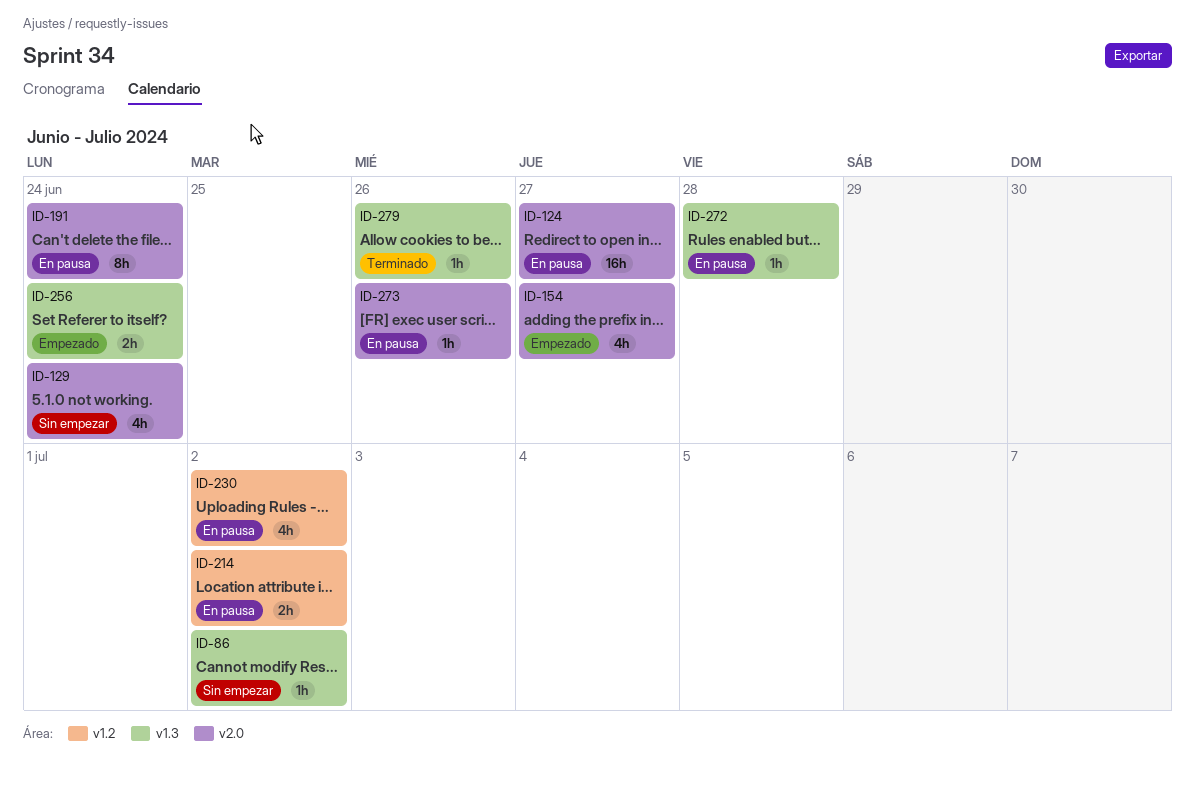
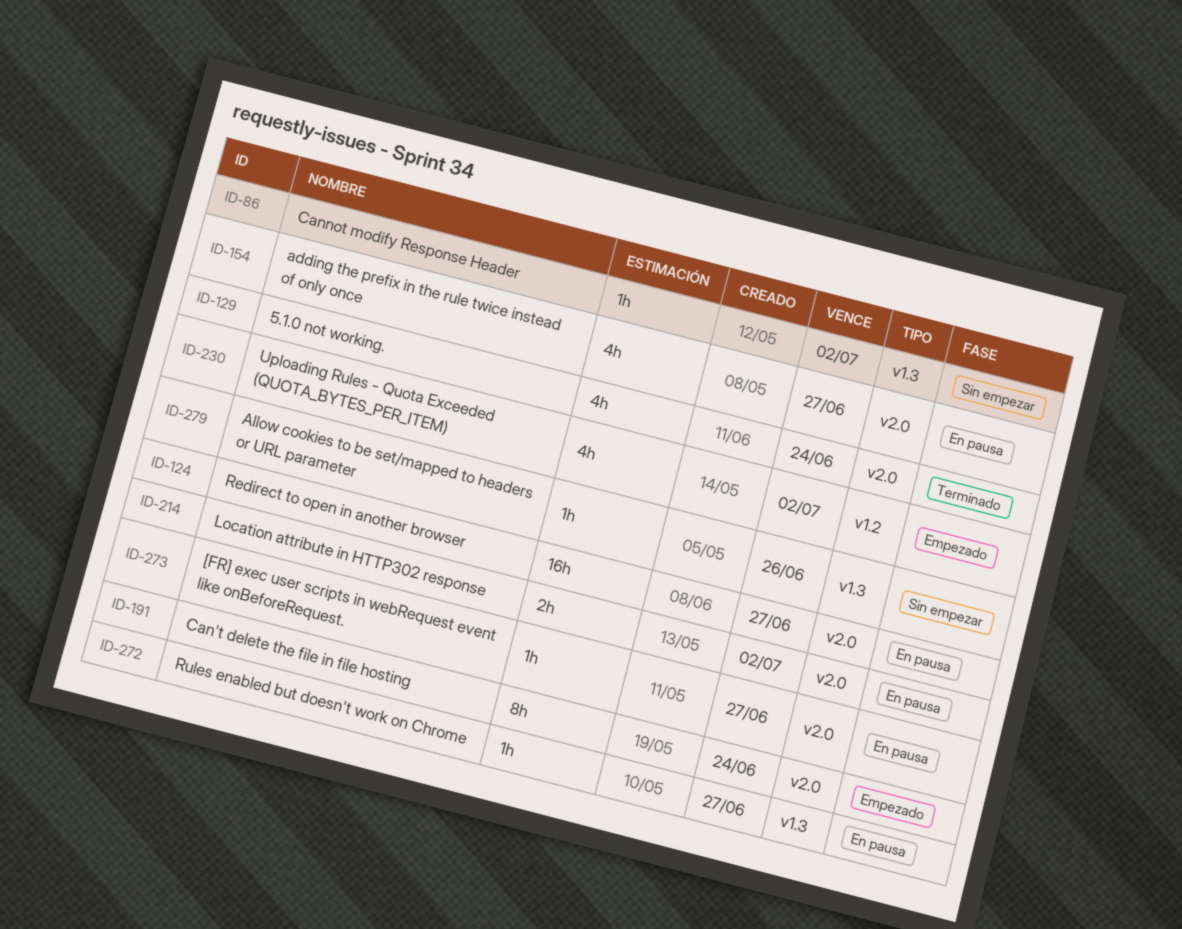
ID-129, status: Sin empezar -> Terminado
ID-154, status: Empezado -> En pausa
ID-191, status: En pausa -> Empezado
ID-214, label: v1.2 -> v2.0
ID-230, status: En pausa -> Empezado
ID-256: present -> none
ID-272, due: Jun 28 -> Jun 27
ID-273, due: Jun 26 -> Jun 27
ID-279, status: Terminado -> Sin empezar

